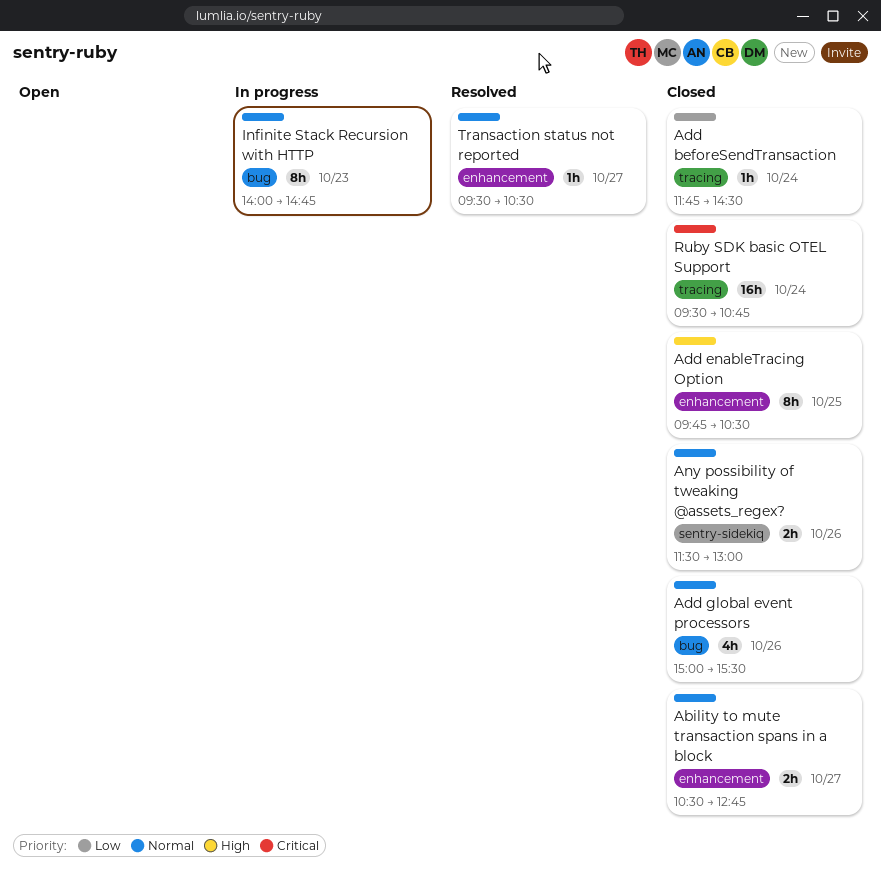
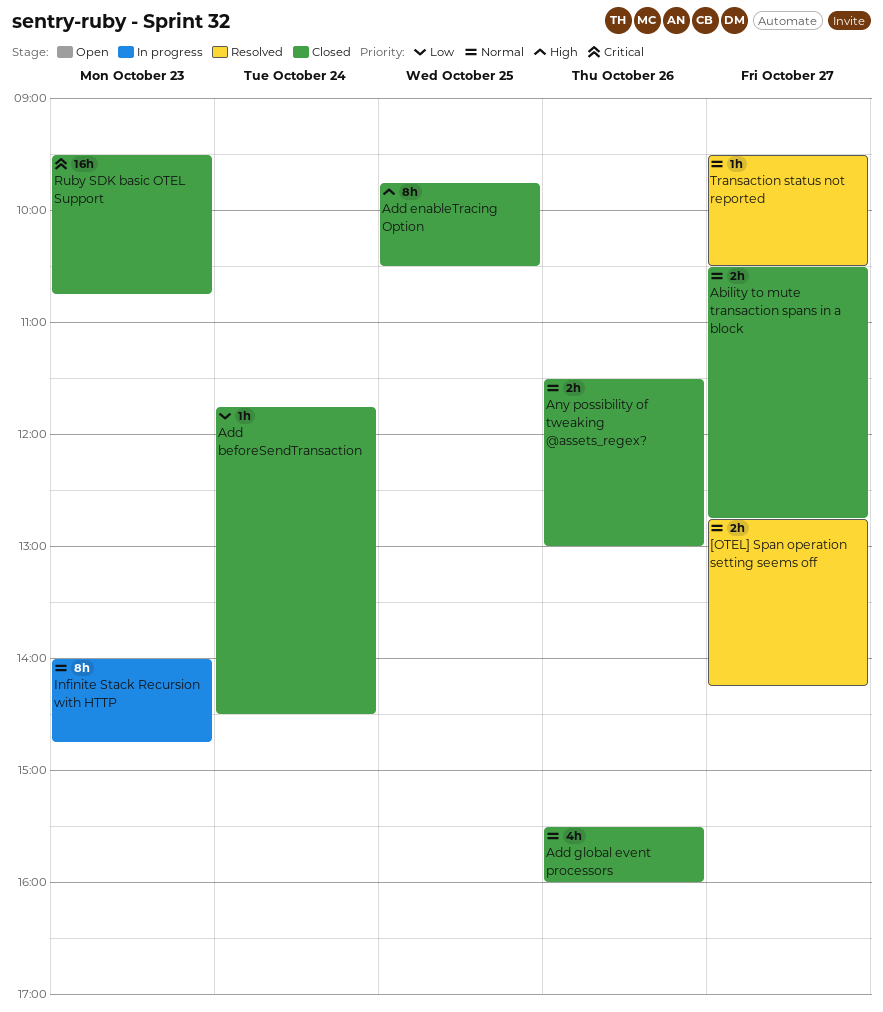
[OTEL] Span operation setting seems off: none -> present
Add global event processors, begins: 15:00 -> 15:30
Add global event processors, ends: 15:30 -> 16:00
Ruby SDK basic OTEL Support, day: Oct 24 -> Oct 23

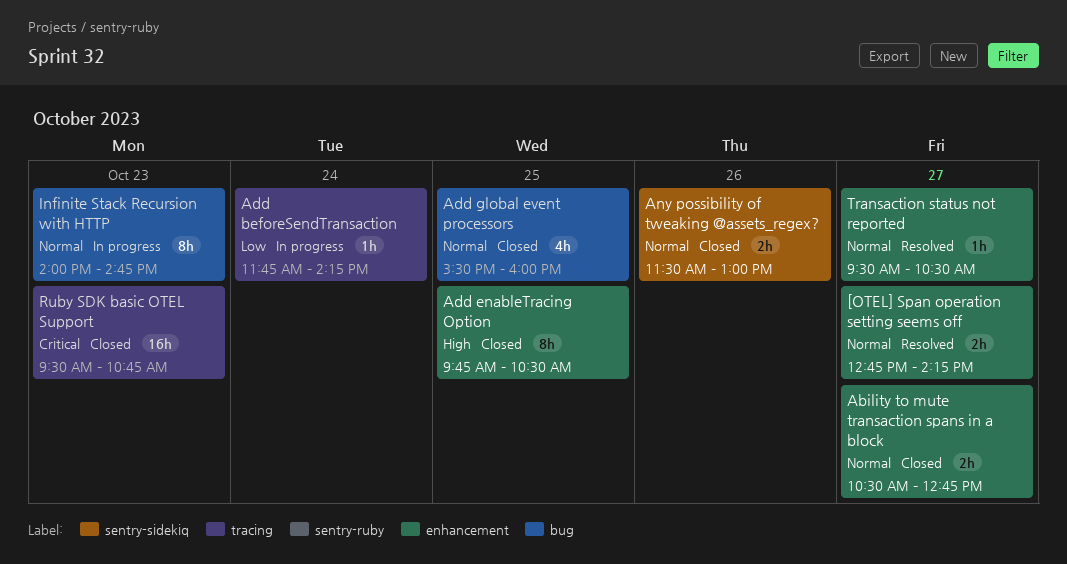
Add beforeSendTransaction, status: Closed -> In progress
Add beforeSendTransaction, ends: 14:30 -> 14:15
Add global event processors, day: Oct 26 -> Oct 25

